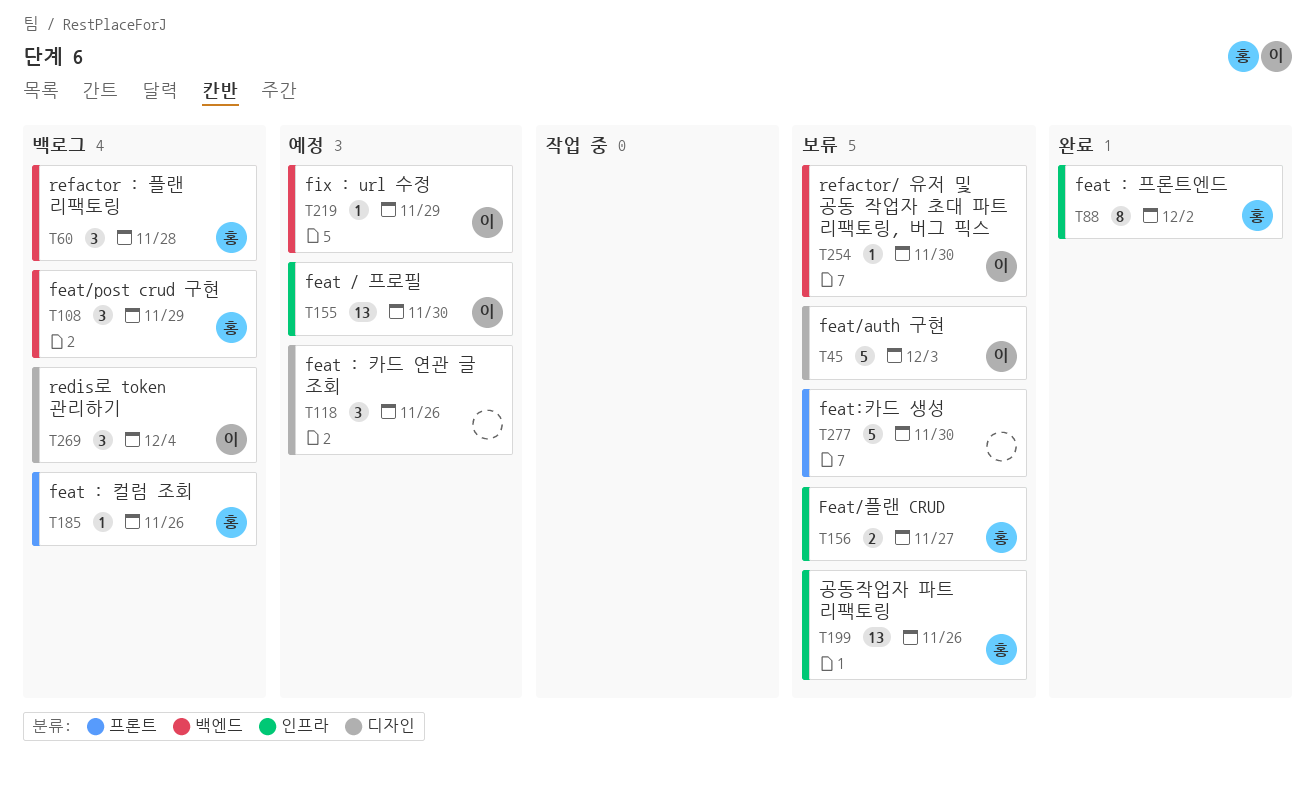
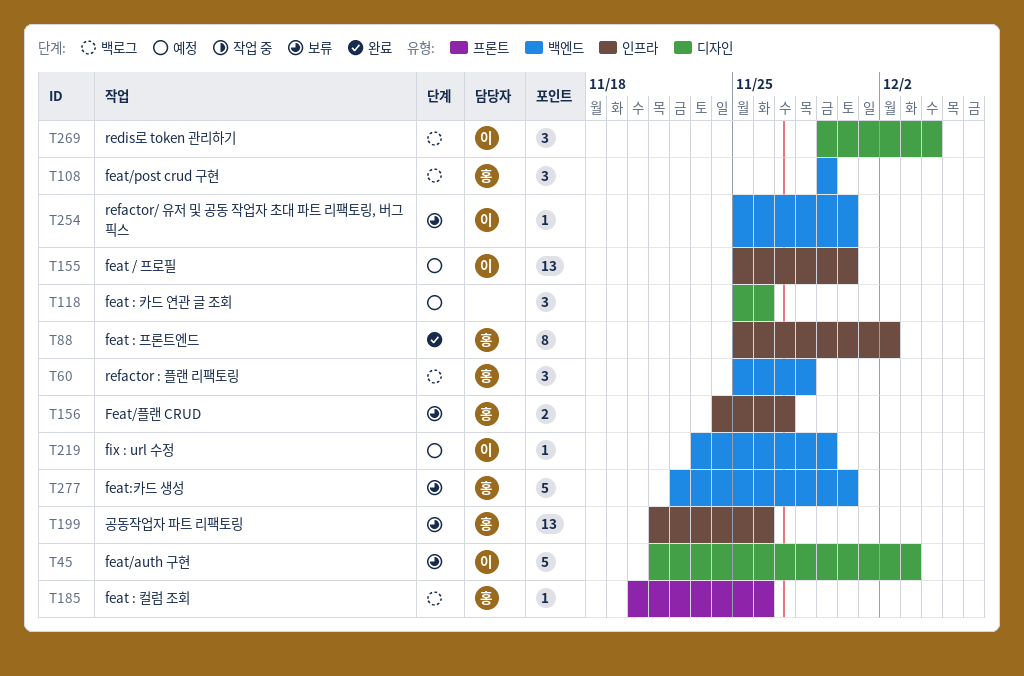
T277, owner: none -> 홍
T277, label: 프론트 -> 백엔드

